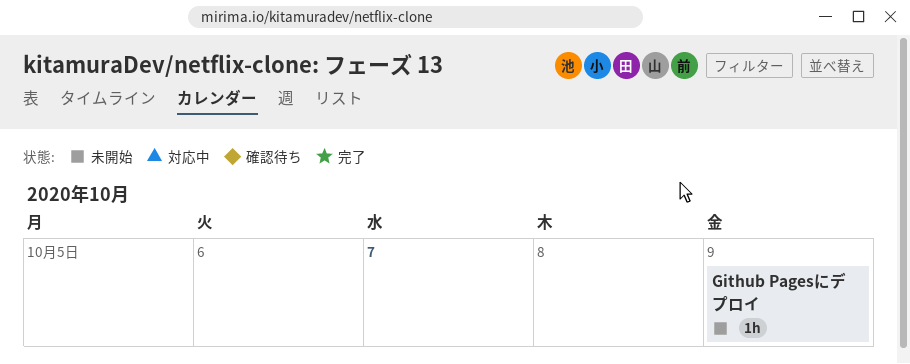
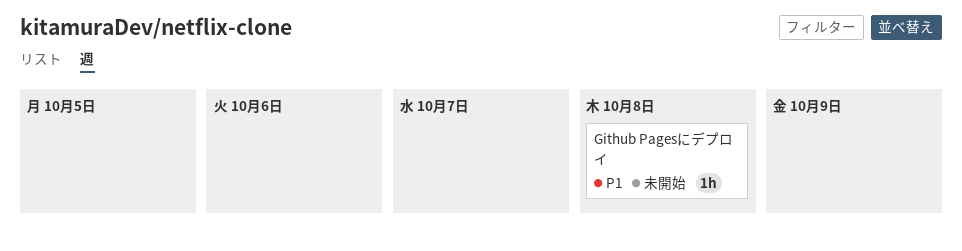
Github Pagesにデプロイ, due: Oct 9 -> Oct 8

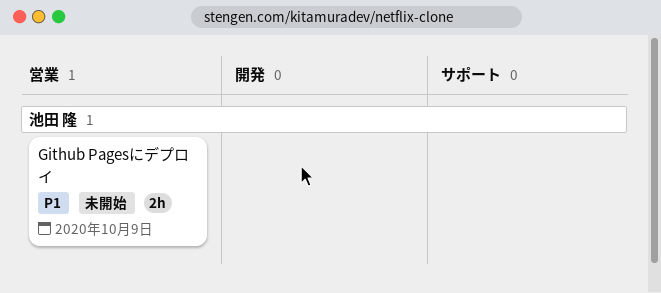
Github Pagesにデプロイ, estimate: 1h -> 2h
Github Pagesにデプロイ, due: Oct 8 -> Oct 9

